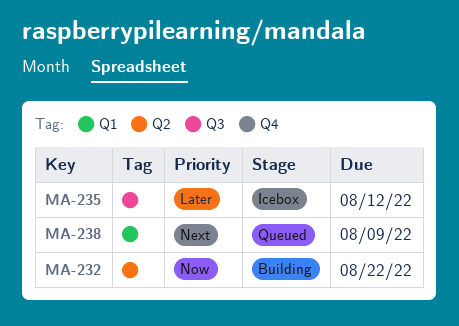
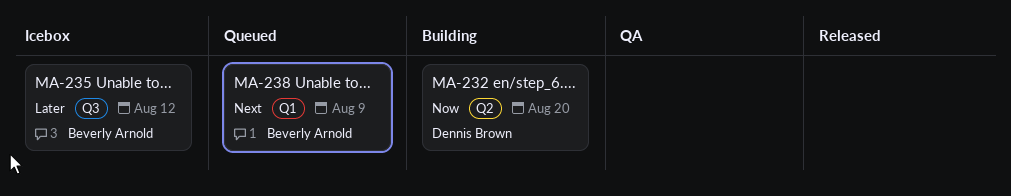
MA-232, due: Aug 22 -> Aug 20

